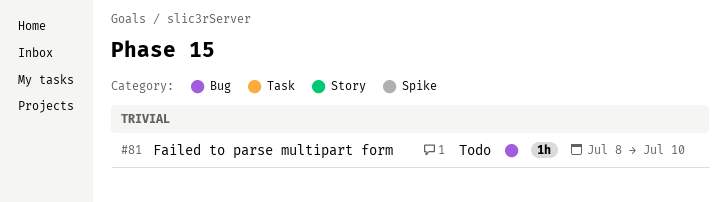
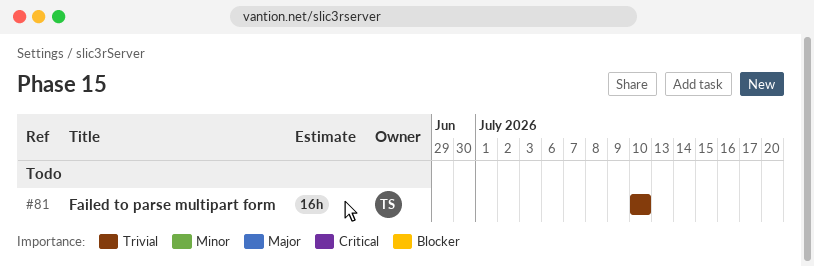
#81, estimate: 1h -> 16h
#81, start: Jul 8 -> Jul 10

